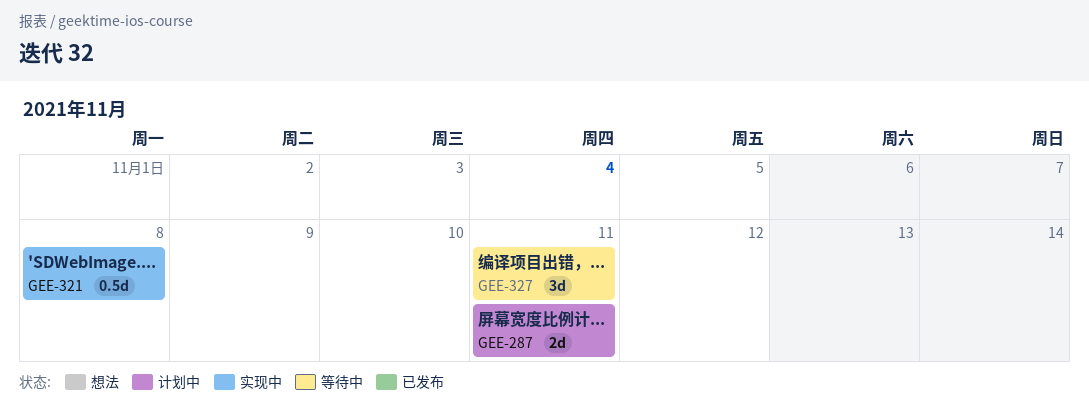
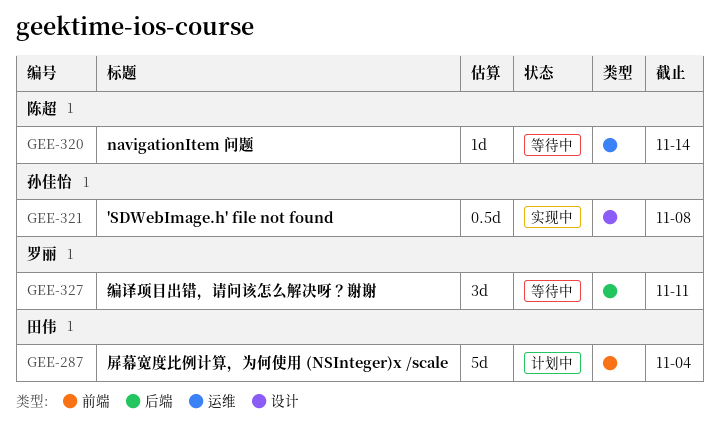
GEE-287, estimate: 2d -> 5d
GEE-287, due: Nov 11 -> Nov 4
GEE-320: none -> present

